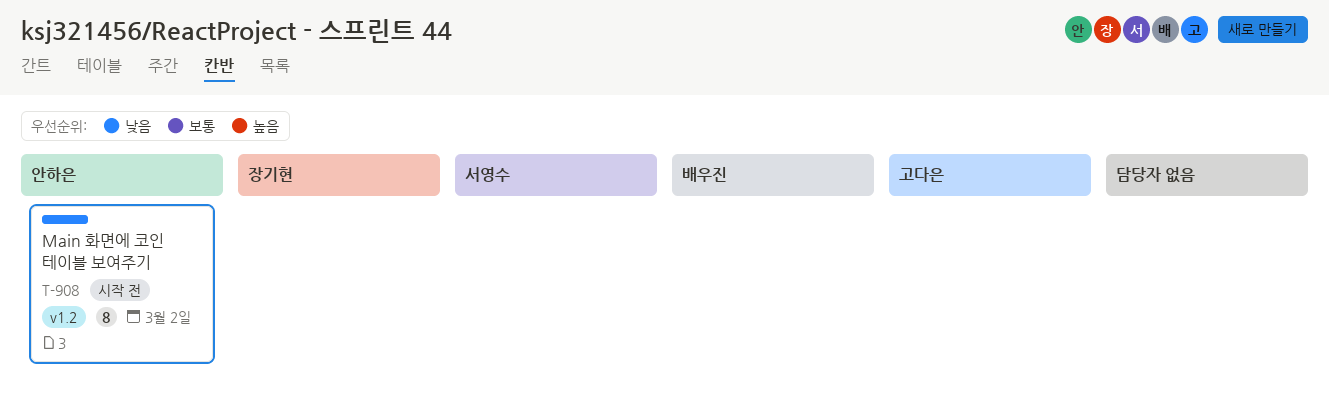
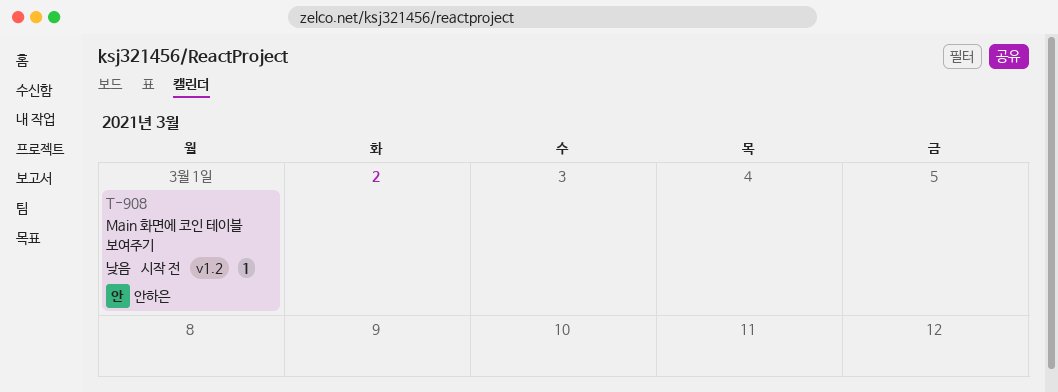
T-908, estimate: 8 -> 1
T-908, due: Mar 2 -> Mar 1

